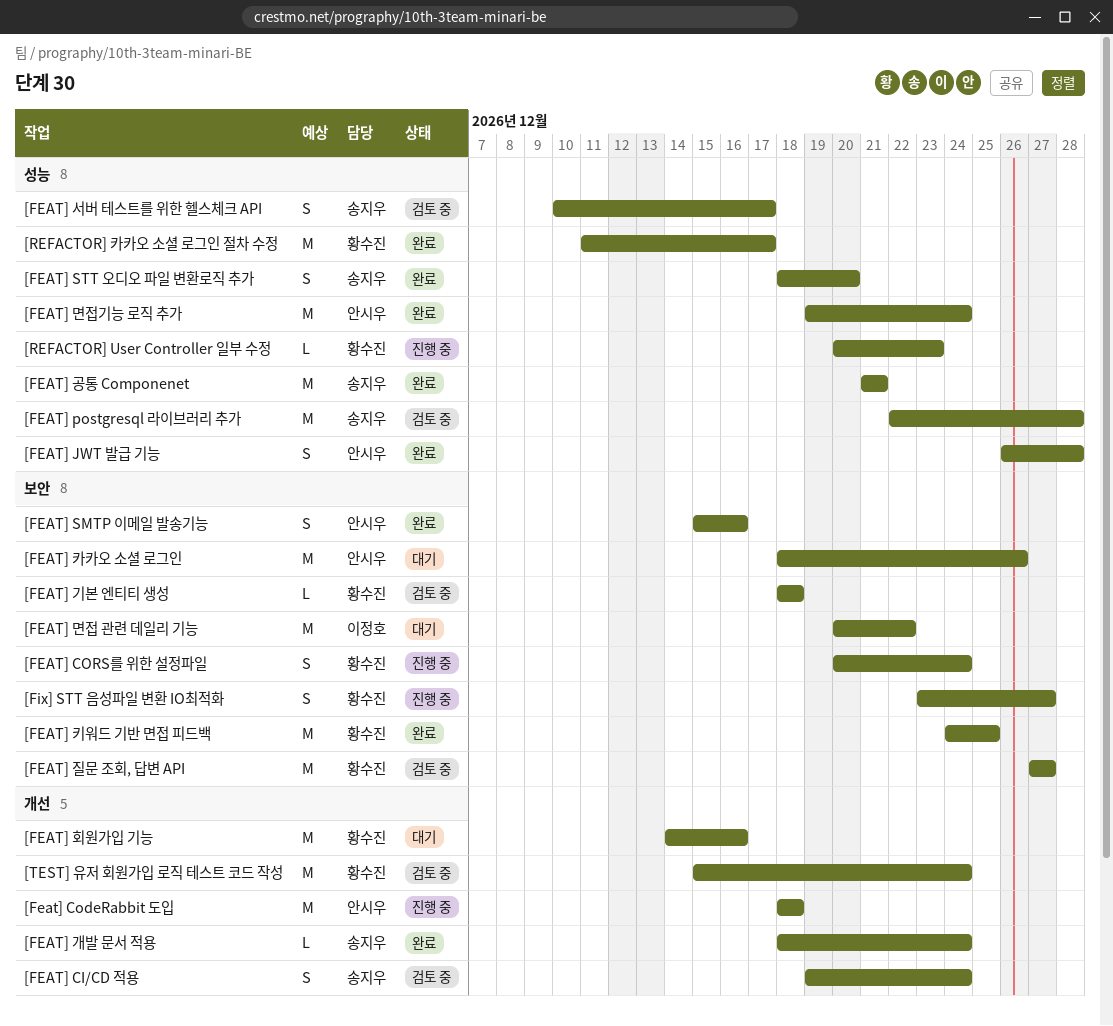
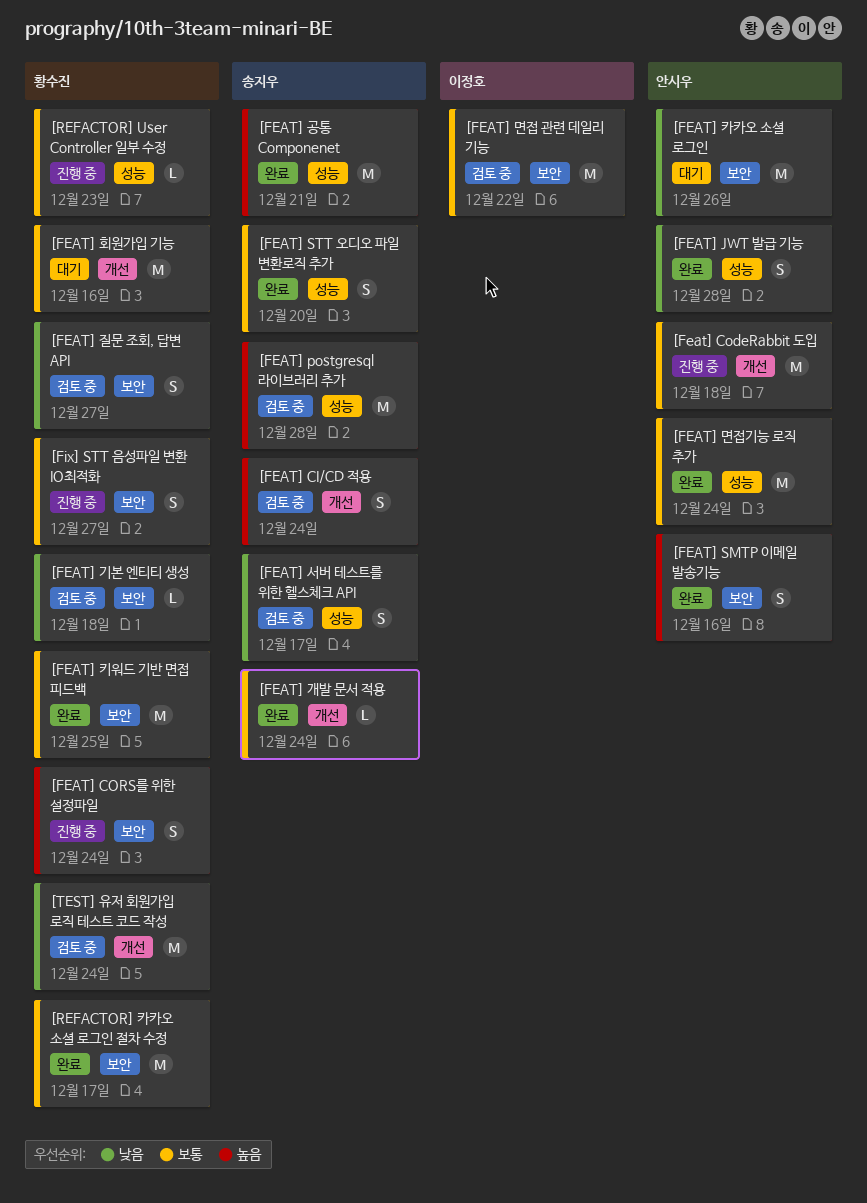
[FEAT] 면접 관련 데일리 기능, status: 대기 -> 검토 중
[FEAT] 질문 조회, 답변 API, estimate: M -> S
[REFACTOR] 카카오 소셜 로그인 절차 수정, label: 성능 -> 보안

